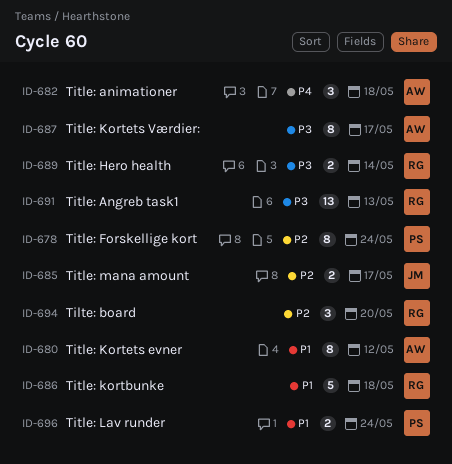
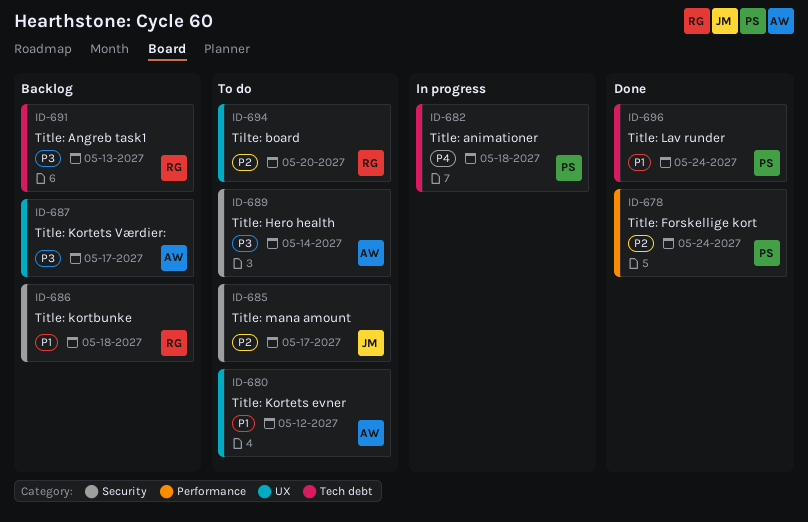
ID-682, owner: AW -> PS
ID-689, owner: RG -> AW

